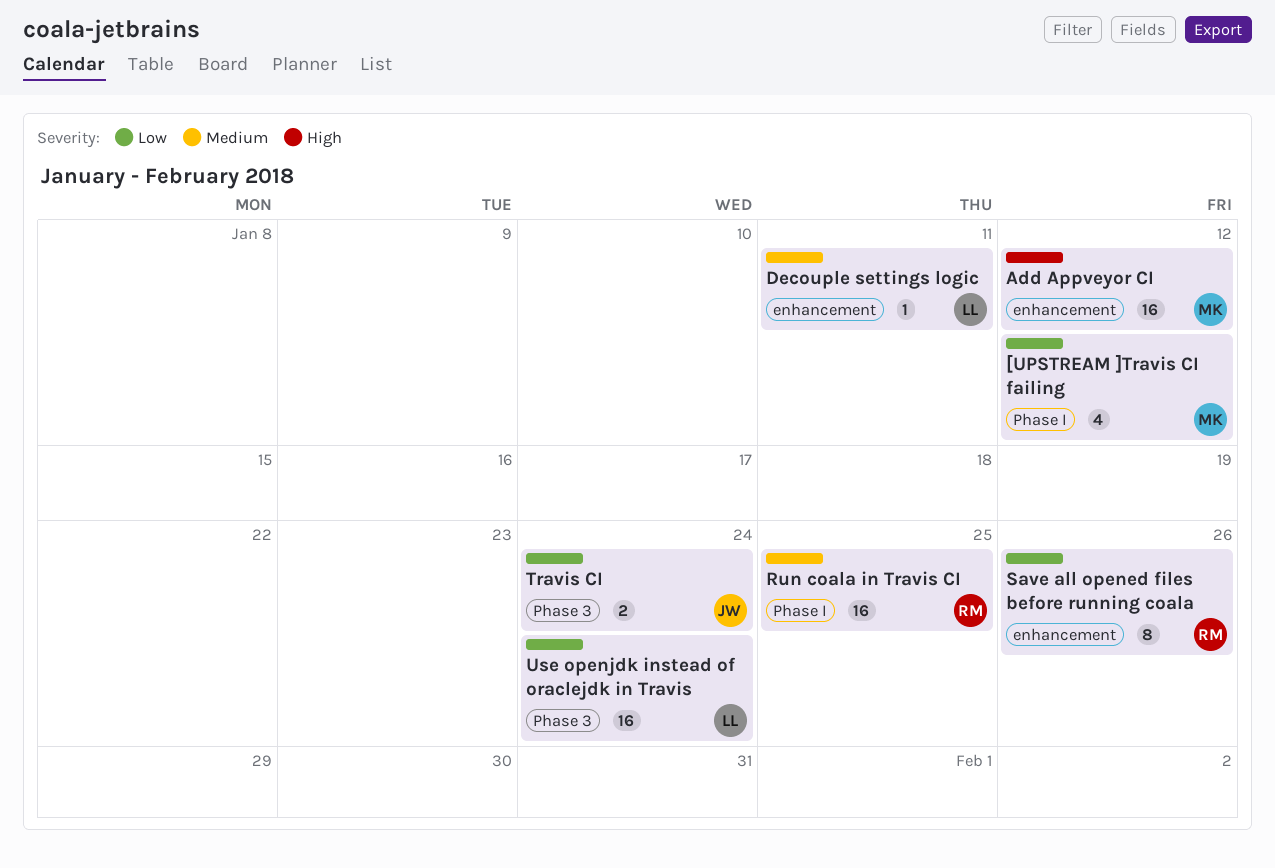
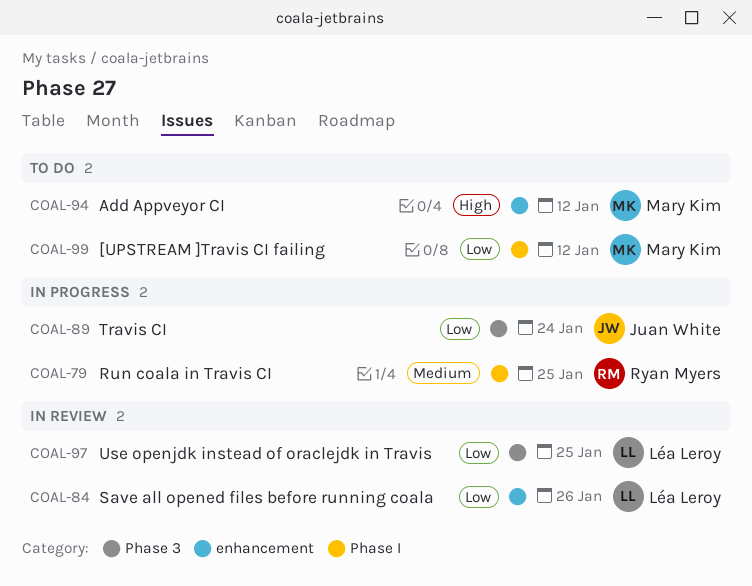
Decouple settings logic: present -> none
Save all opened files before running coala, owner: Ryan Myers -> Léa Leroy
Use openjdk instead of oraclejdk in Travis, due: Jan 24 -> Jan 25

